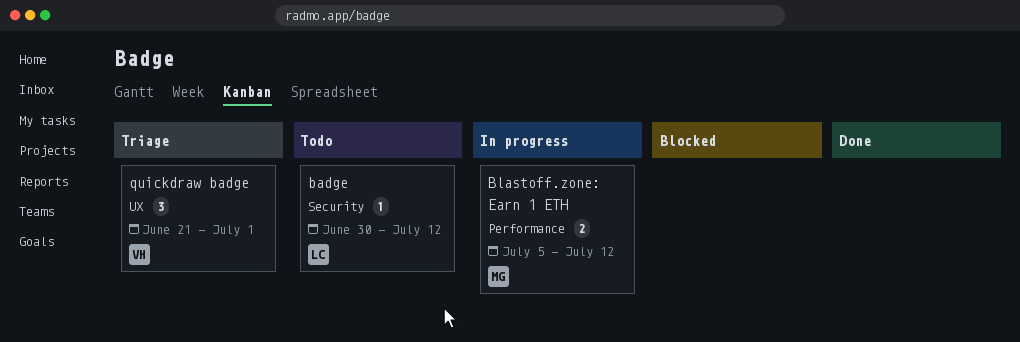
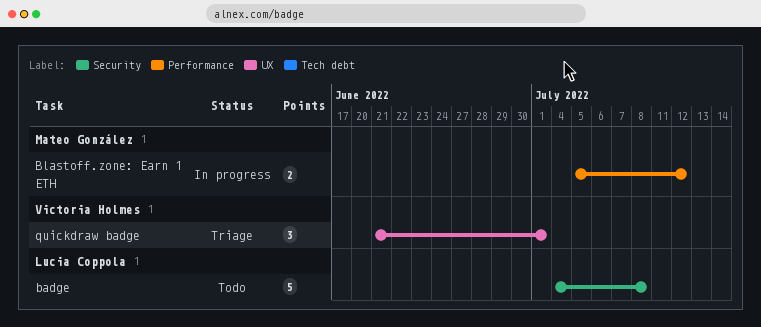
badge, estimate: 1 -> 5
badge, start: Jun 30 -> Jul 4
badge, due: Jul 12 -> Jul 8

